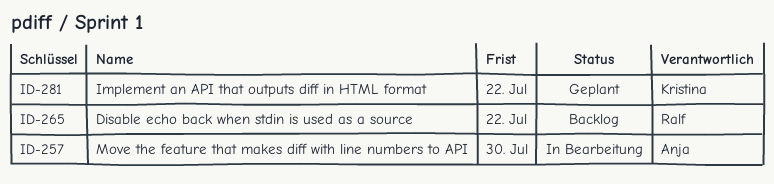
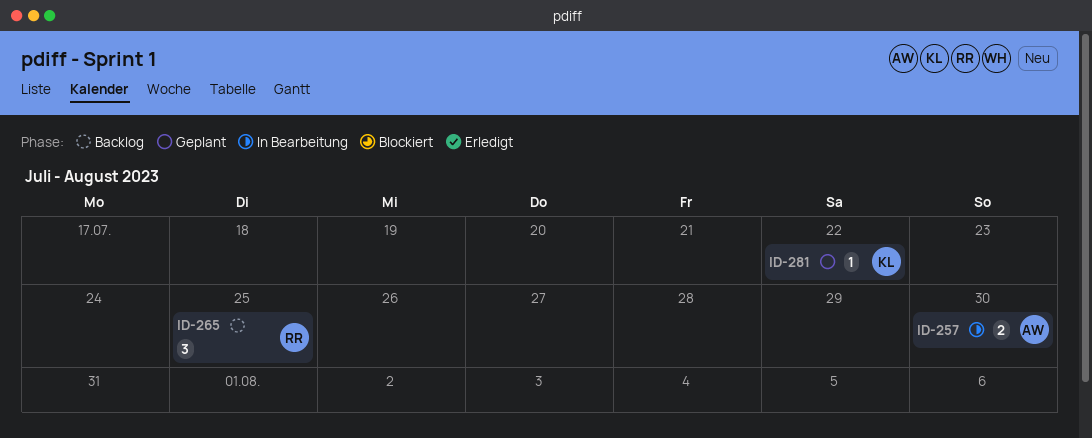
ID-265, due: Jul 22 -> Jul 25

